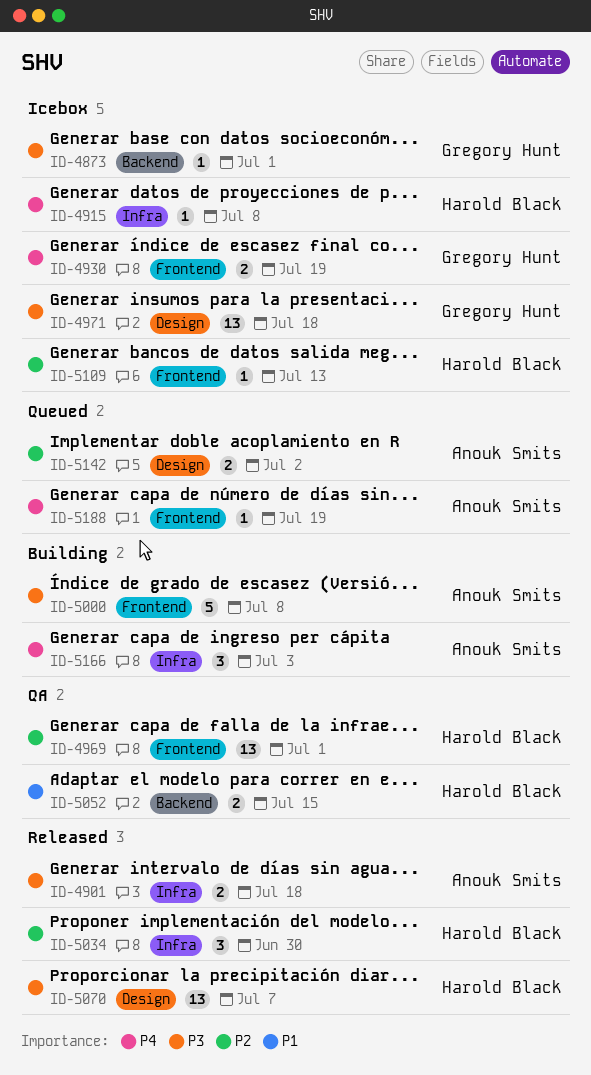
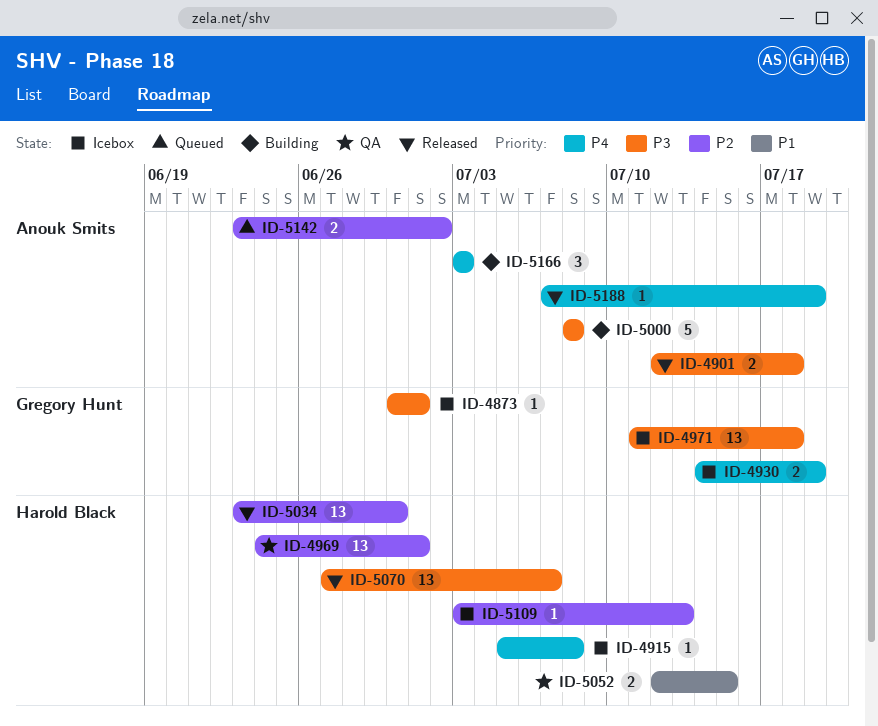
ID-5034, estimate: 3 -> 13
ID-5188, status: Queued -> Released

